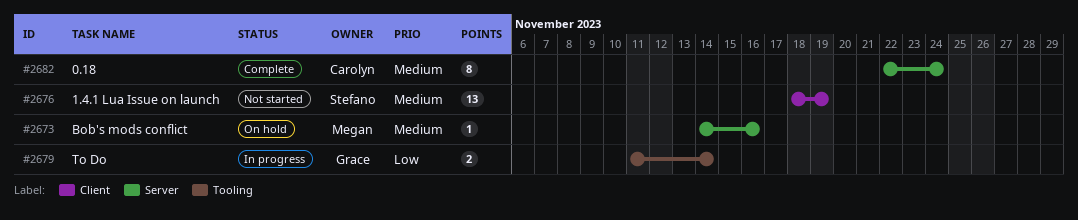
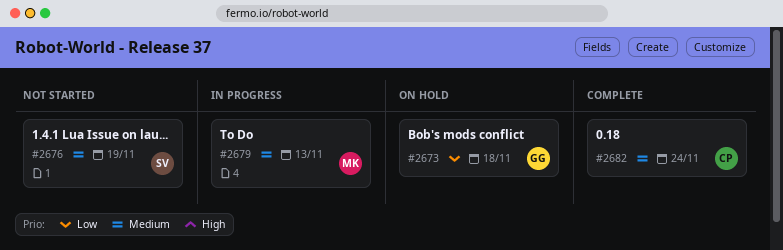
#2673, owner: Megan -> Grace
#2673, priority: Medium -> Low
#2673, due: Nov 16 -> Nov 18
#2679, owner: Grace -> Megan
#2679, priority: Low -> Medium
#2679, due: Nov 14 -> Nov 13

